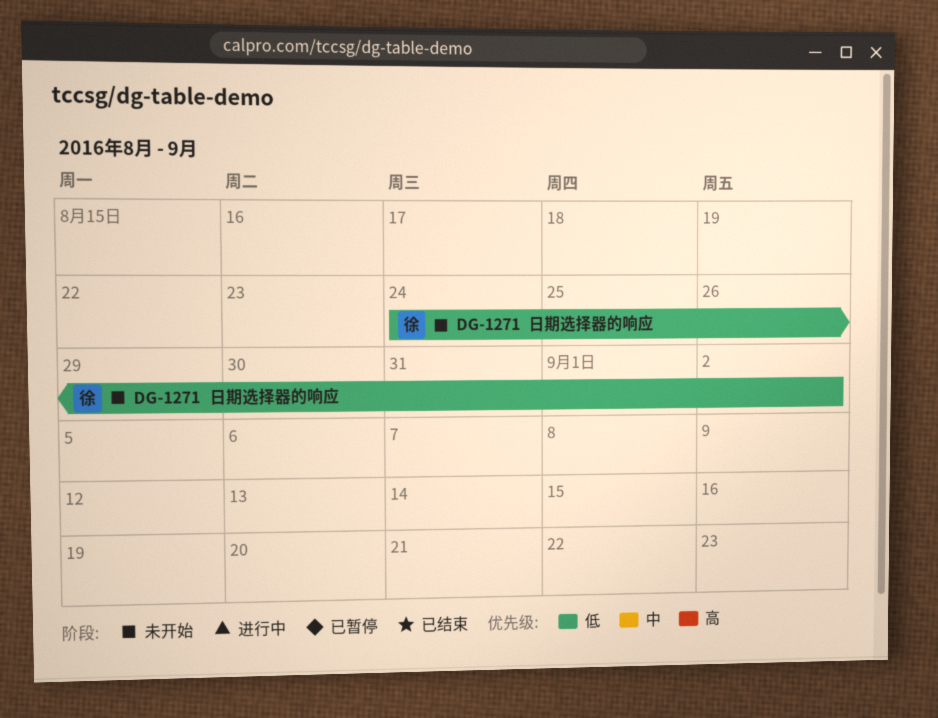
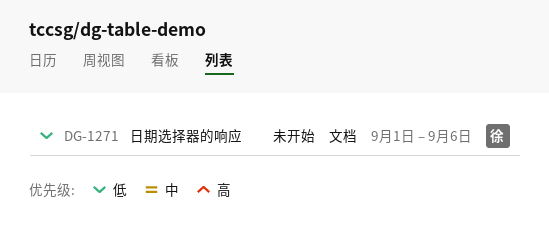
DG-1271, start: Aug 24 -> Sep 1
DG-1271, due: Sep 2 -> Sep 6

